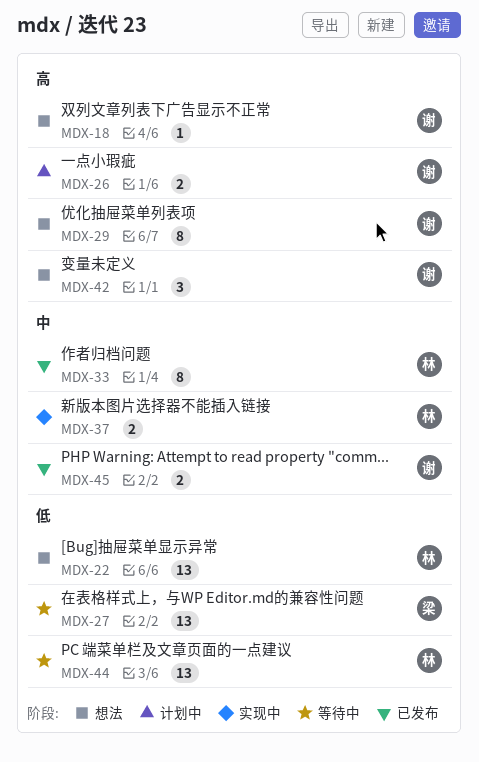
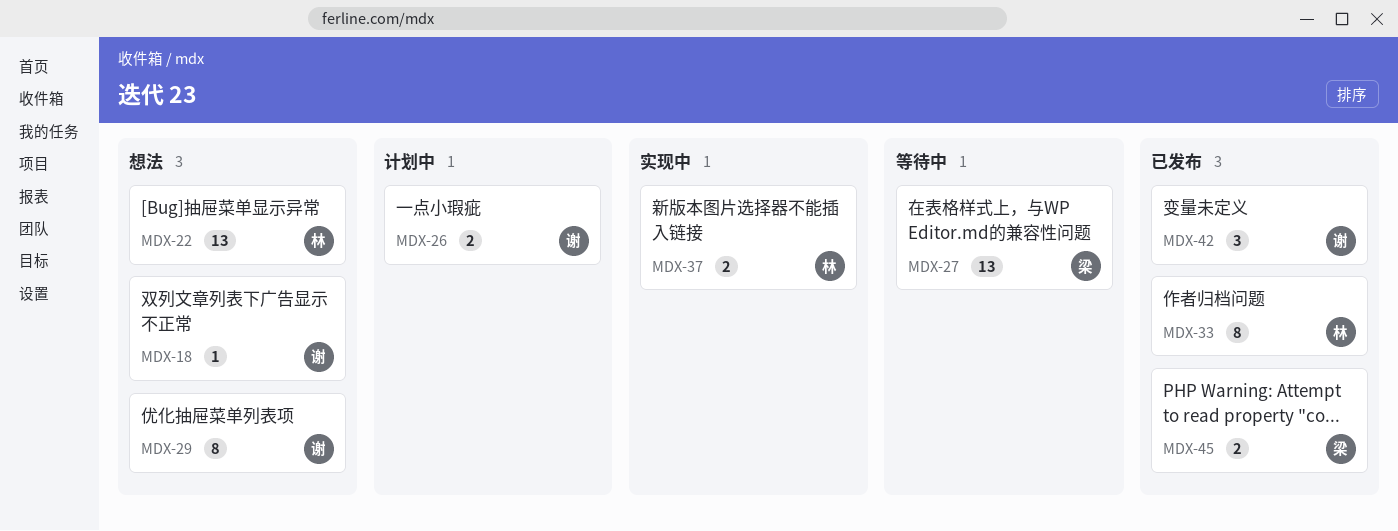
MDX-42, status: 想法 -> 已发布
MDX-44: present -> none
MDX-45, owner: 谢 -> 梁

